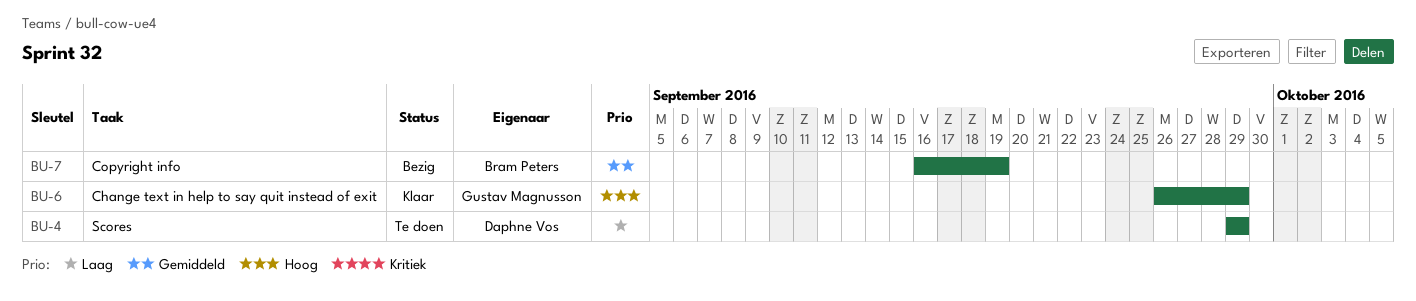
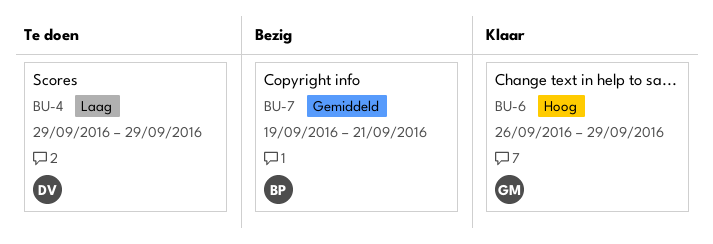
BU-7, start: Sep 16 -> Sep 19
BU-7, due: Sep 19 -> Sep 21

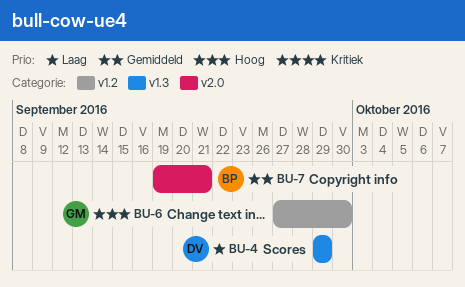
BU-6, start: Sep 26 -> Sep 27
BU-6, due: Sep 29 -> Sep 30

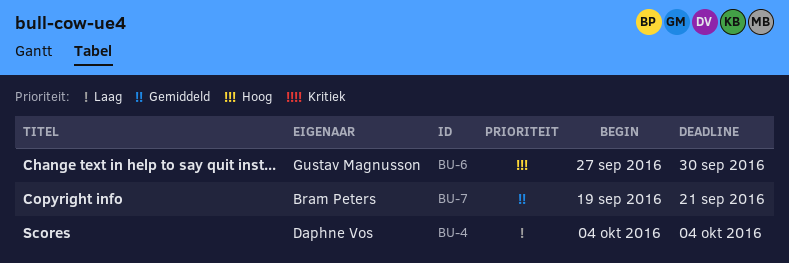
BU-4, start: Sep 29 -> Oct 4
BU-4, due: Sep 29 -> Oct 4

